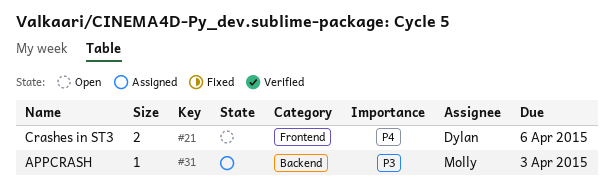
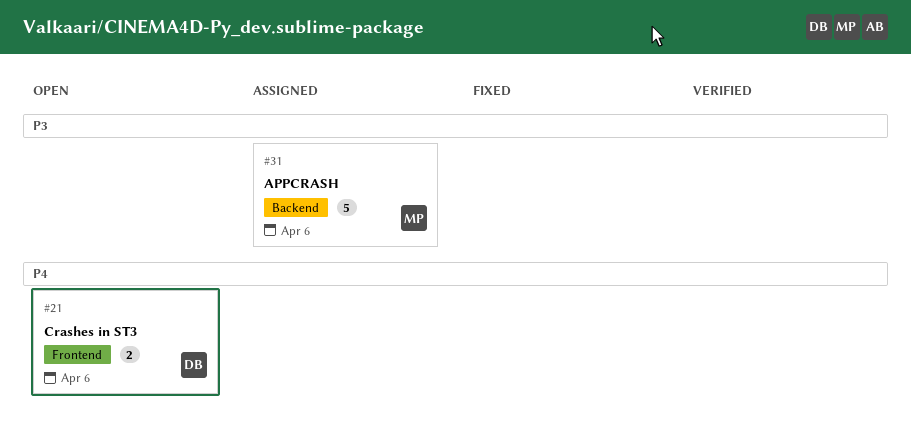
#31, estimate: 1 -> 5
#31, due: Apr 3 -> Apr 6

